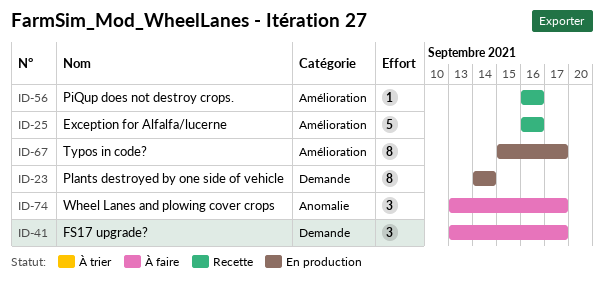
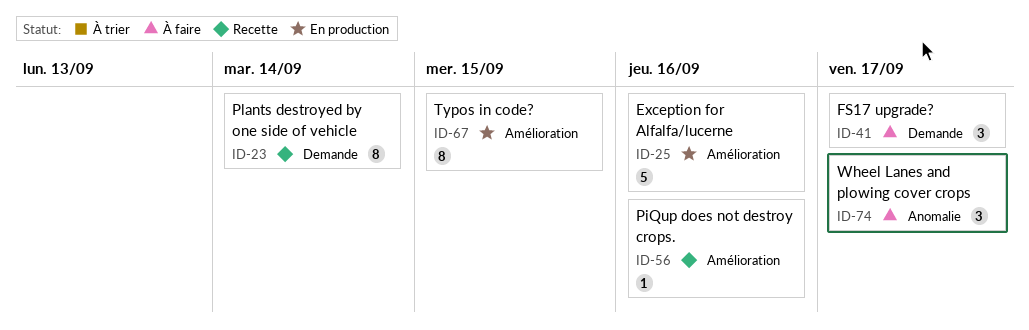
ID-23, status: En production -> Recette
ID-25, status: Recette -> En production
ID-67, due: Sep 17 -> Sep 15

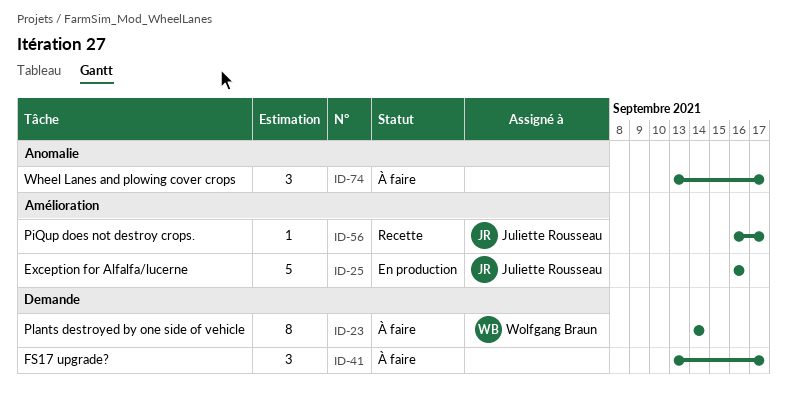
ID-23, status: Recette -> À faire
ID-56, due: Sep 16 -> Sep 17
ID-67: present -> none

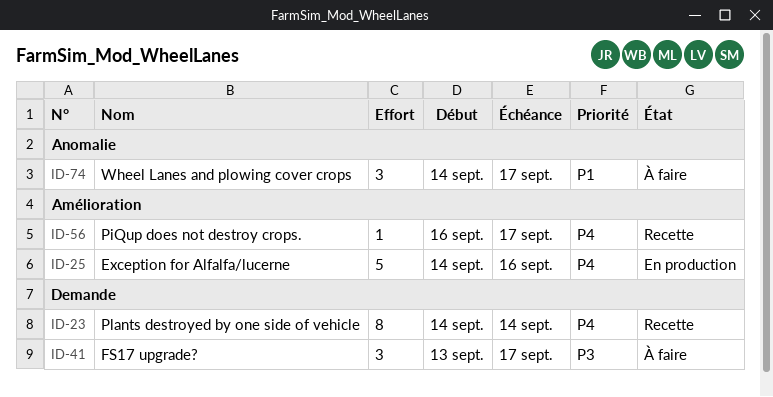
ID-23, status: À faire -> Recette
ID-25, start: Sep 16 -> Sep 14
ID-74, start: Sep 13 -> Sep 14

